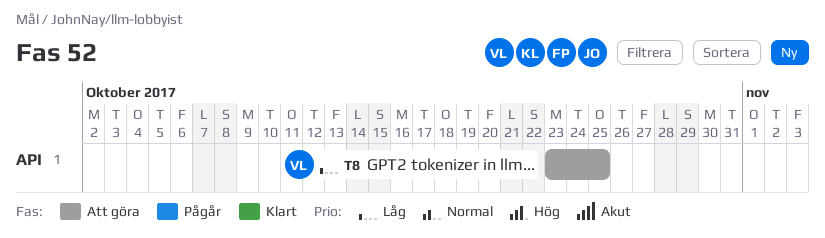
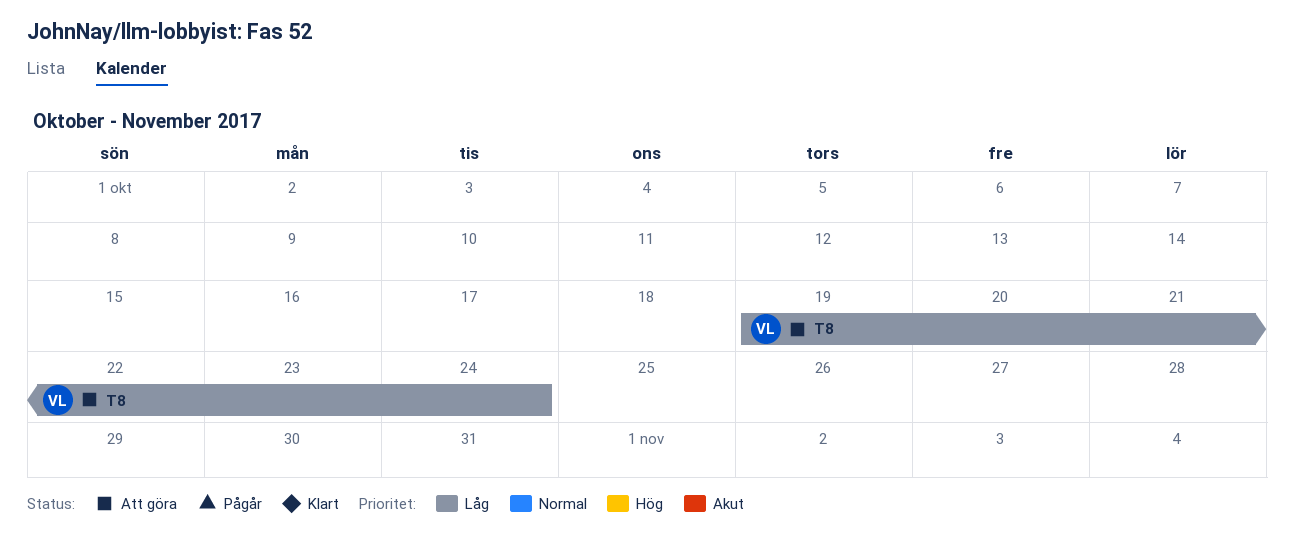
T8, start: Oct 23 -> Oct 19
T8, due: Oct 25 -> Oct 24

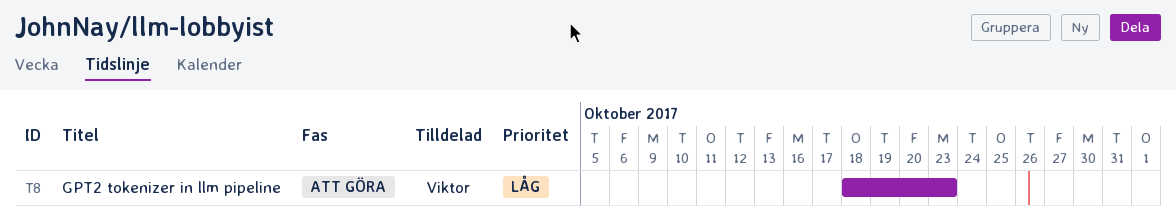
T8, start: Oct 19 -> Oct 18
T8, due: Oct 24 -> Oct 23

